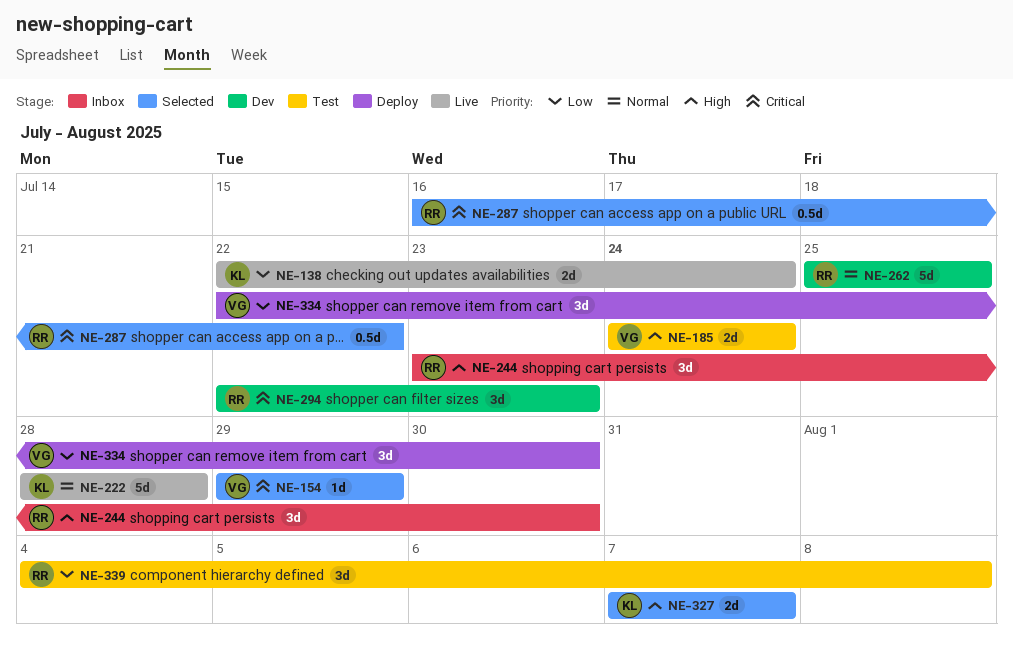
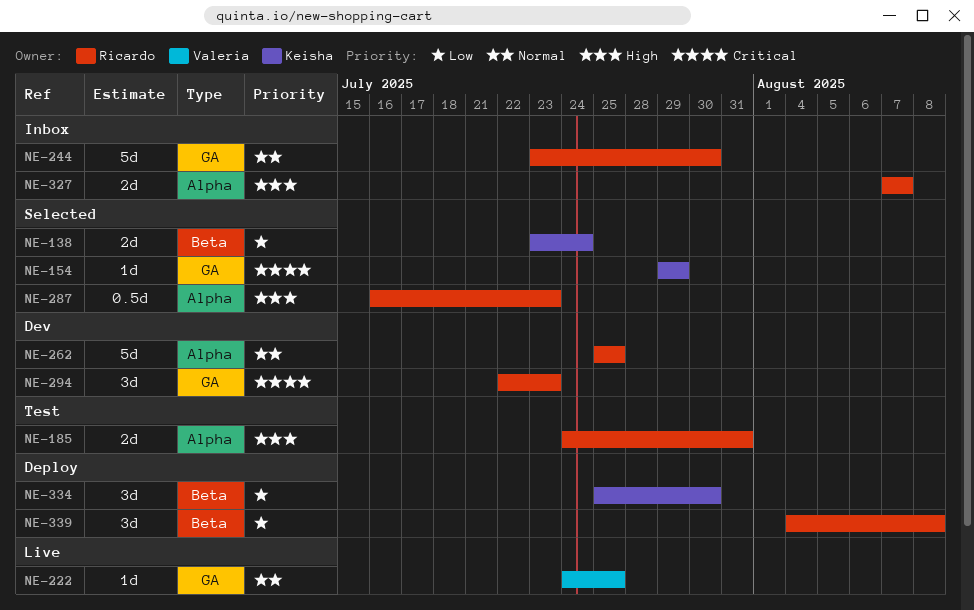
NE-138, status: Live -> Selected
NE-138, start: Jul 22 -> Jul 23
NE-154, owner: Valeria -> Keisha
NE-185, owner: Valeria -> Ricardo
NE-185, due: Jul 24 -> Jul 31
NE-222, owner: Keisha -> Valeria
NE-222, estimate: 5d -> 1d
NE-222, start: Jul 28 -> Jul 24
NE-222, due: Jul 28 -> Jul 25
NE-244, priority: High -> Normal
NE-244, estimate: 3d -> 5d
NE-287, priority: Critical -> High
NE-287, due: Jul 22 -> Jul 23
NE-327, status: Selected -> Inbox
NE-327, owner: Keisha -> Ricardo
NE-334, owner: Valeria -> Keisha
NE-334, start: Jul 22 -> Jul 25
NE-339, status: Test -> Deploy

